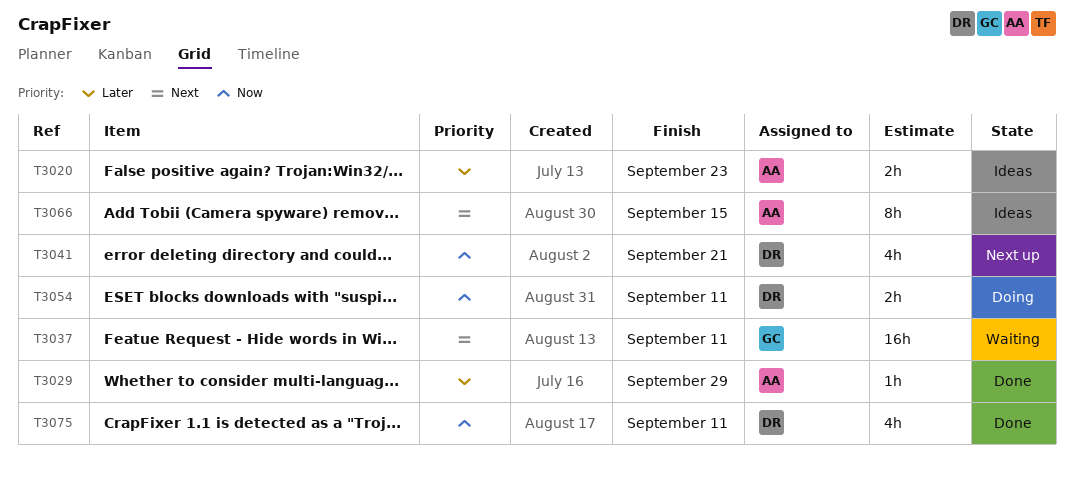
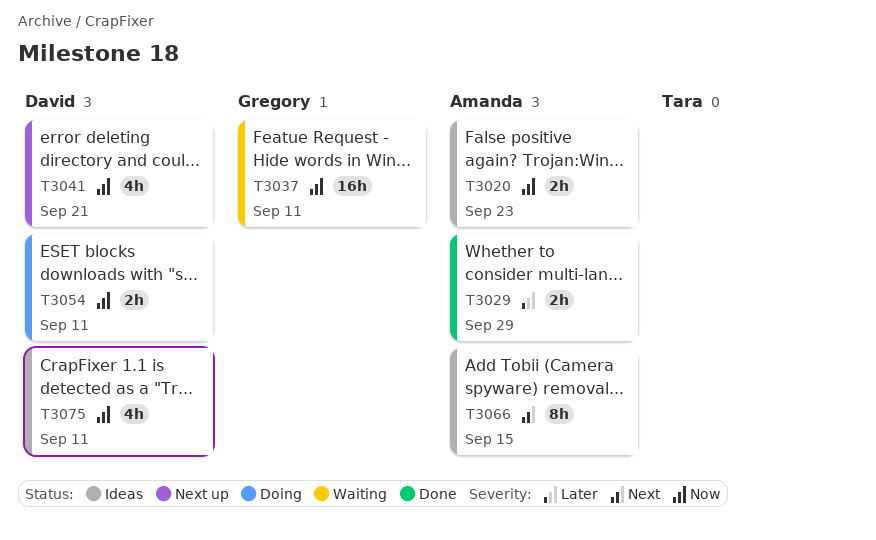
T3020, priority: Later -> Now
T3029, estimate: 1h -> 2h
T3037, priority: Next -> Now
T3075, status: Done -> Ideas

